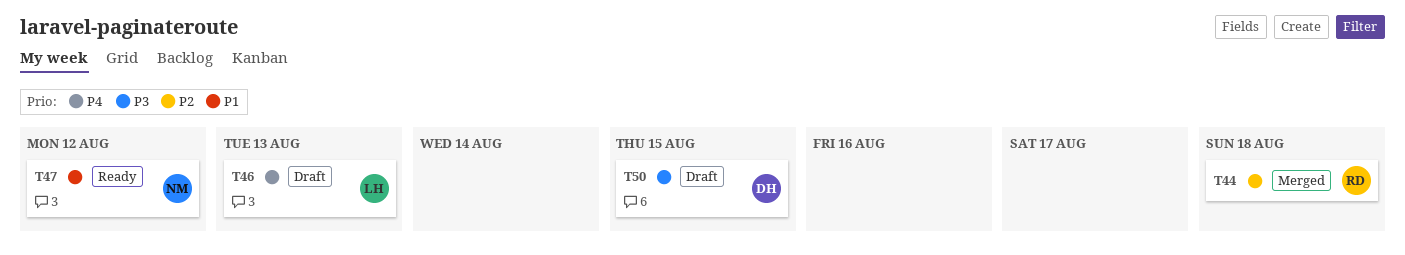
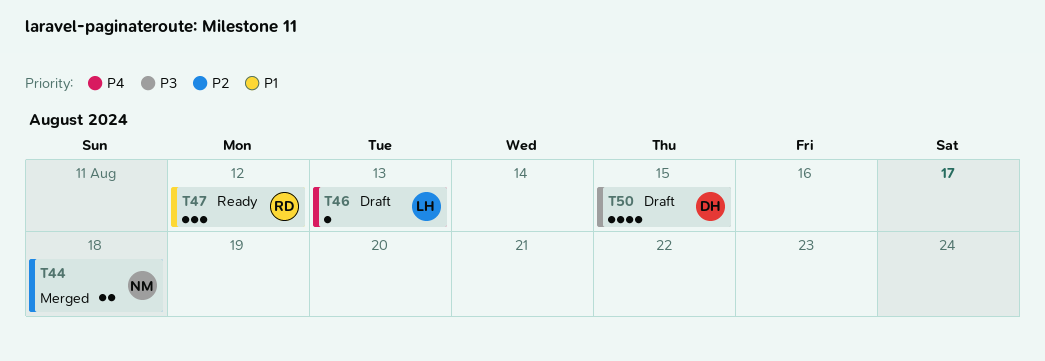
T44, owner: RD -> NM
T47, owner: NM -> RD

